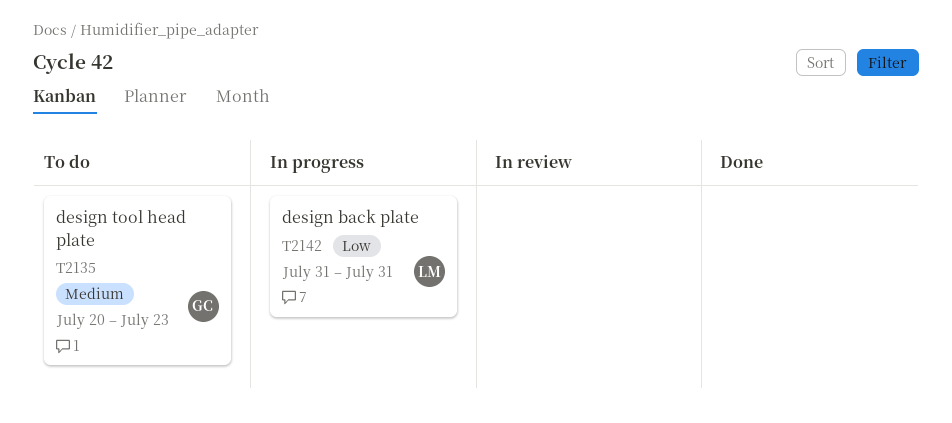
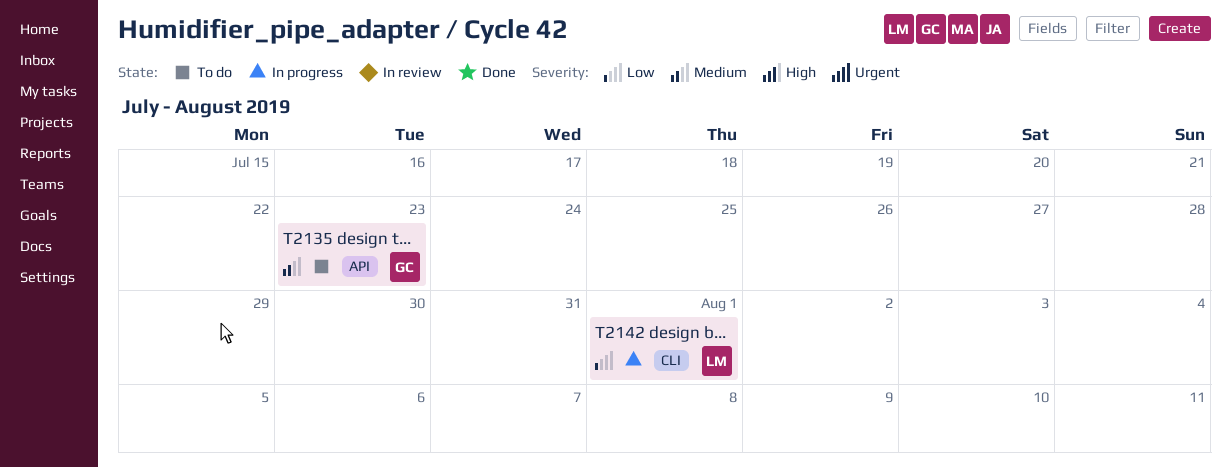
T2142, due: Jul 31 -> Aug 1

